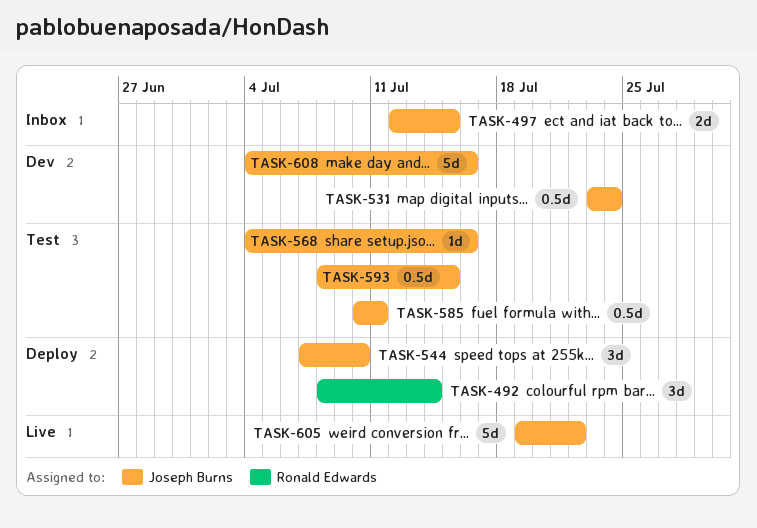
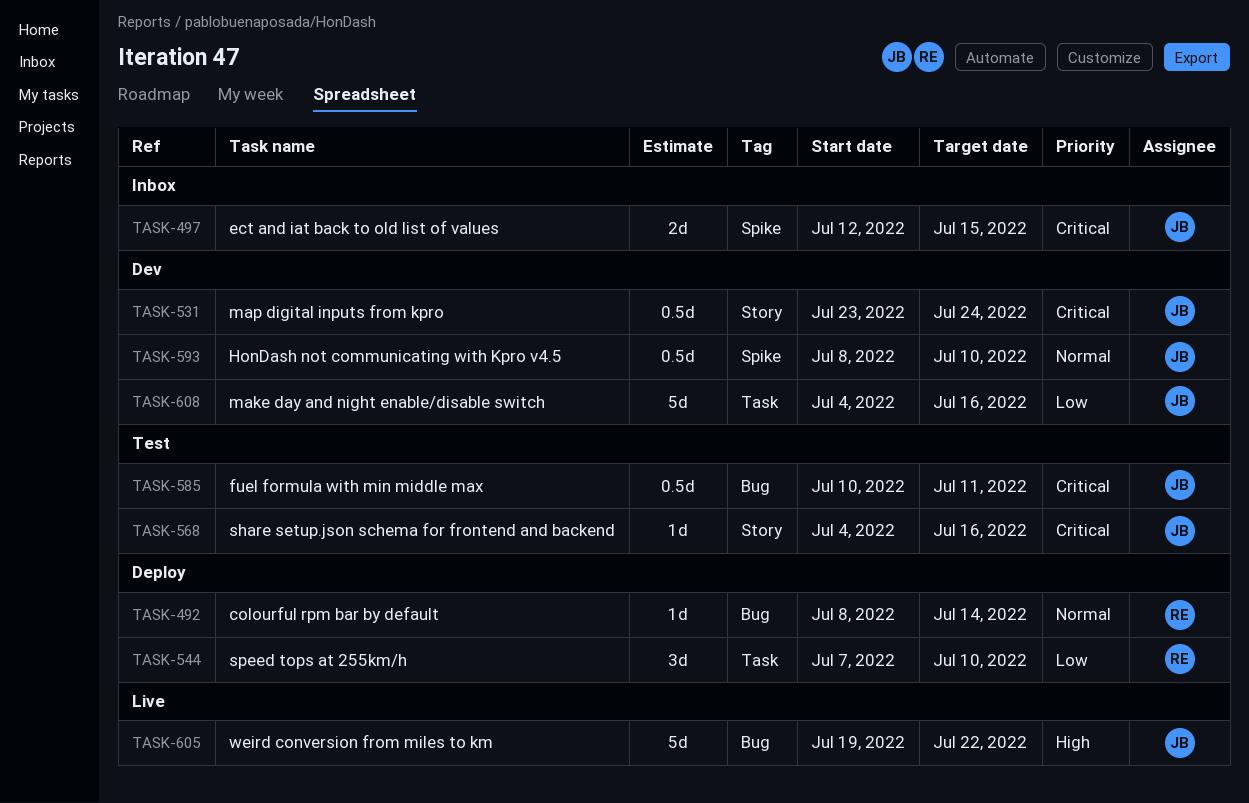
TASK-492, estimate: 3d -> 1d
TASK-544, owner: Joseph Burns -> Ronald Edwards
TASK-593, status: Test -> Dev
TASK-593, due: Jul 15 -> Jul 10

